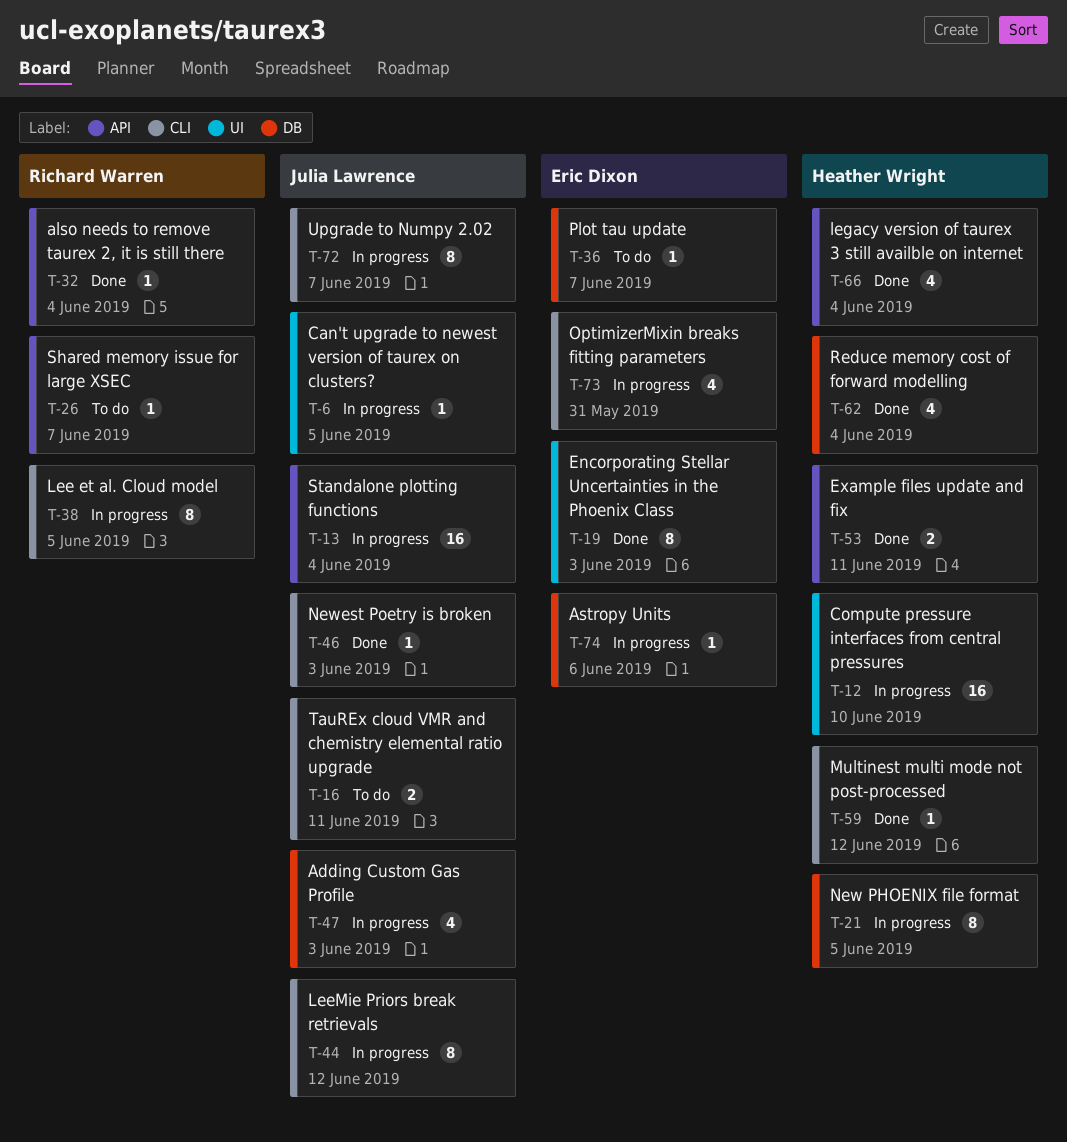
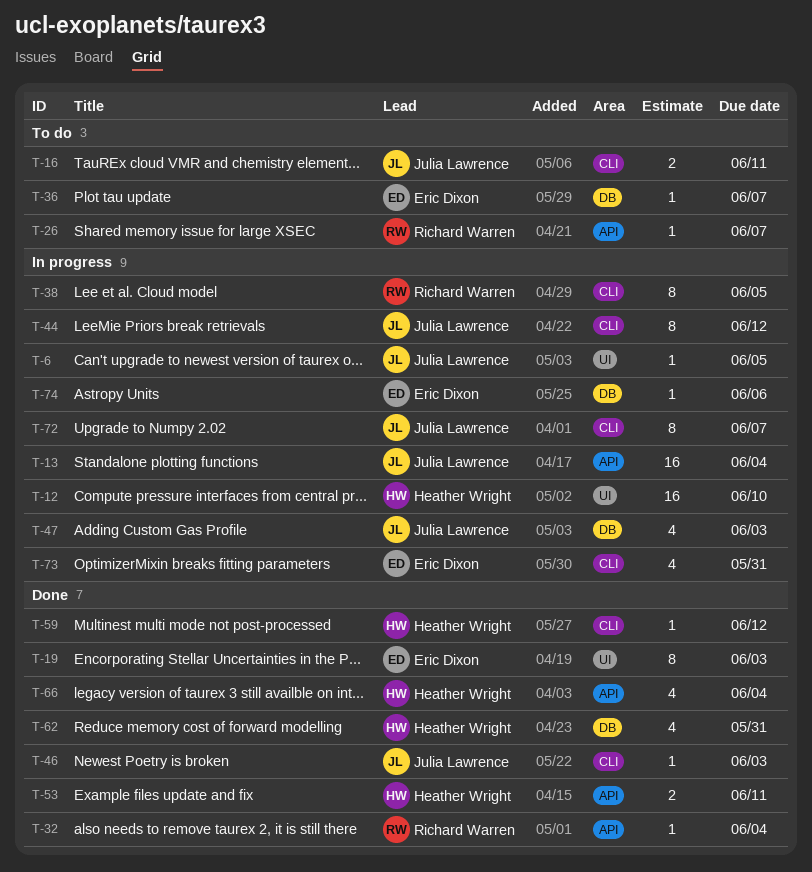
T-21: present -> none
T-62, due: Jun 4 -> May 31

